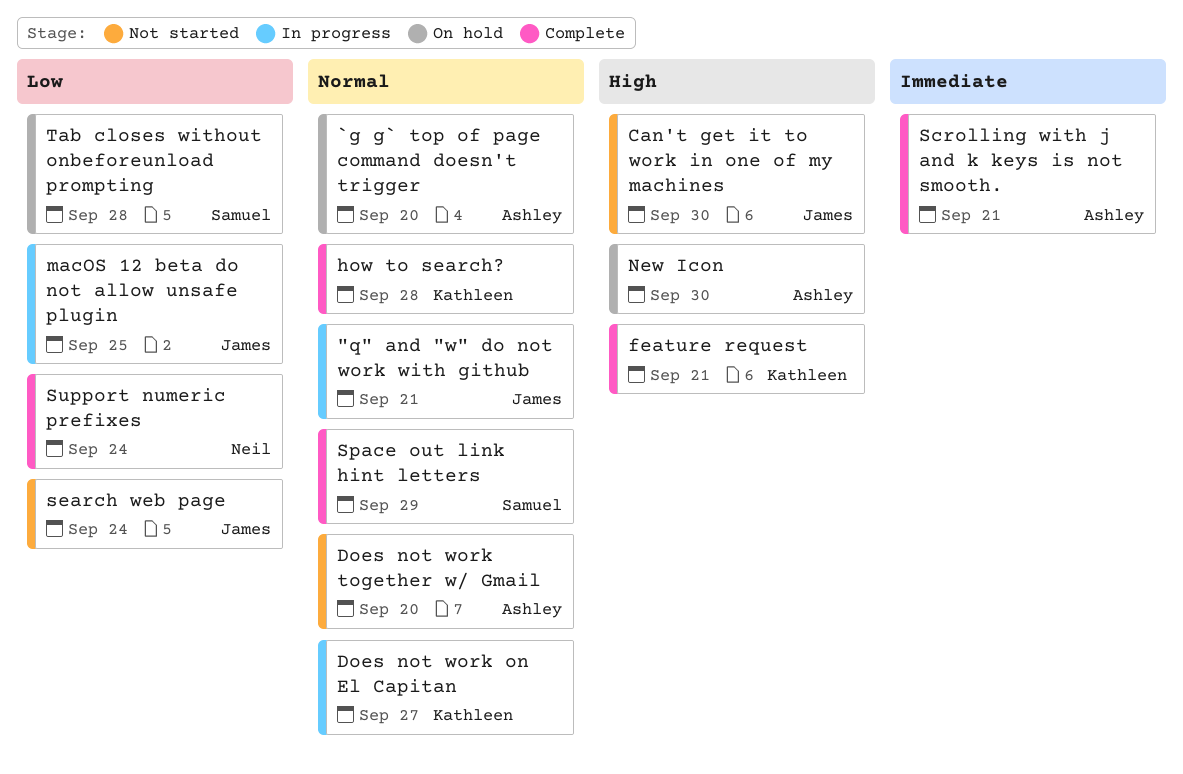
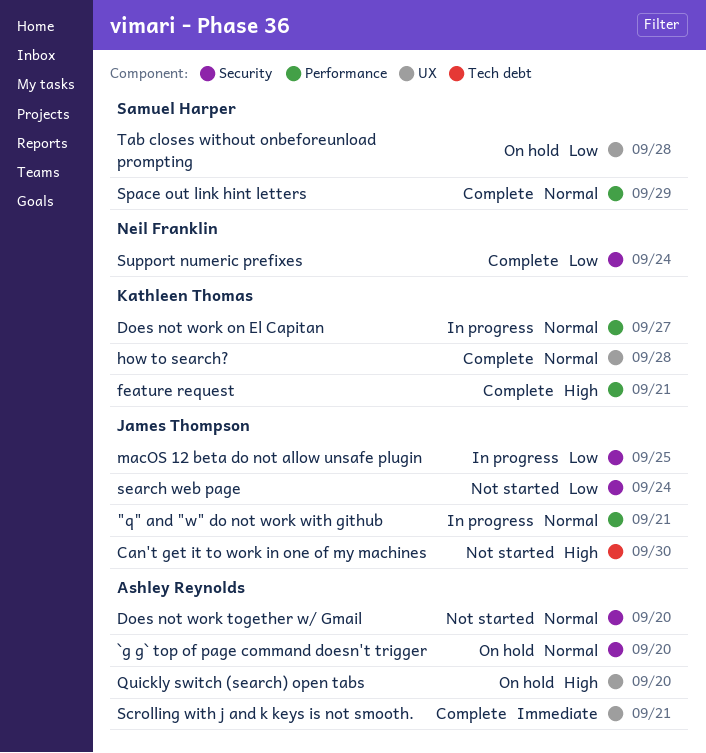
New Icon: present -> none
Quickly switch (search) open tabs: none -> present

